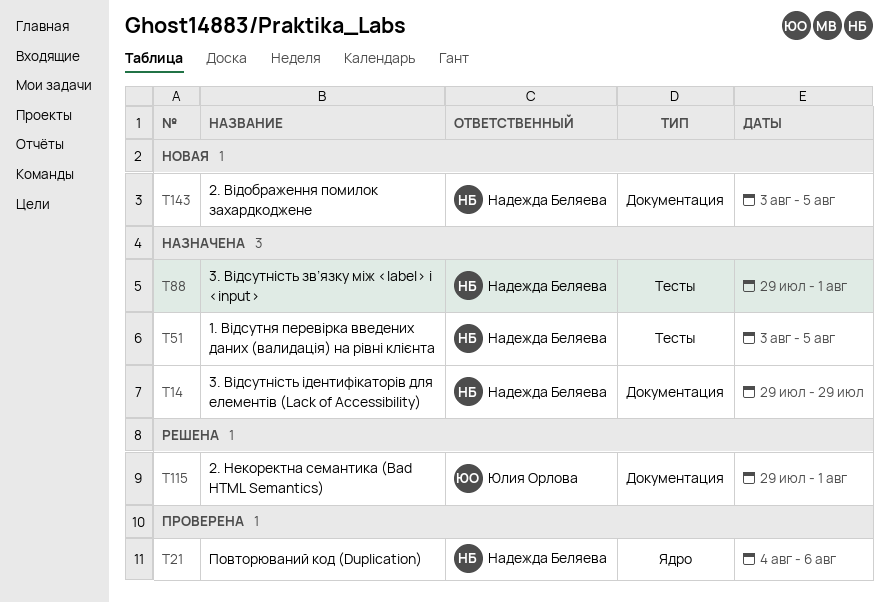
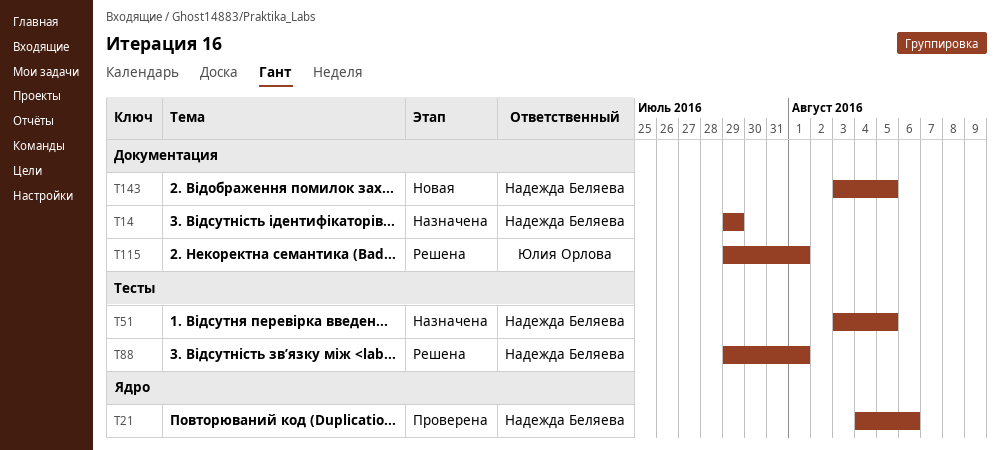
T88, status: Назначена -> Решена

